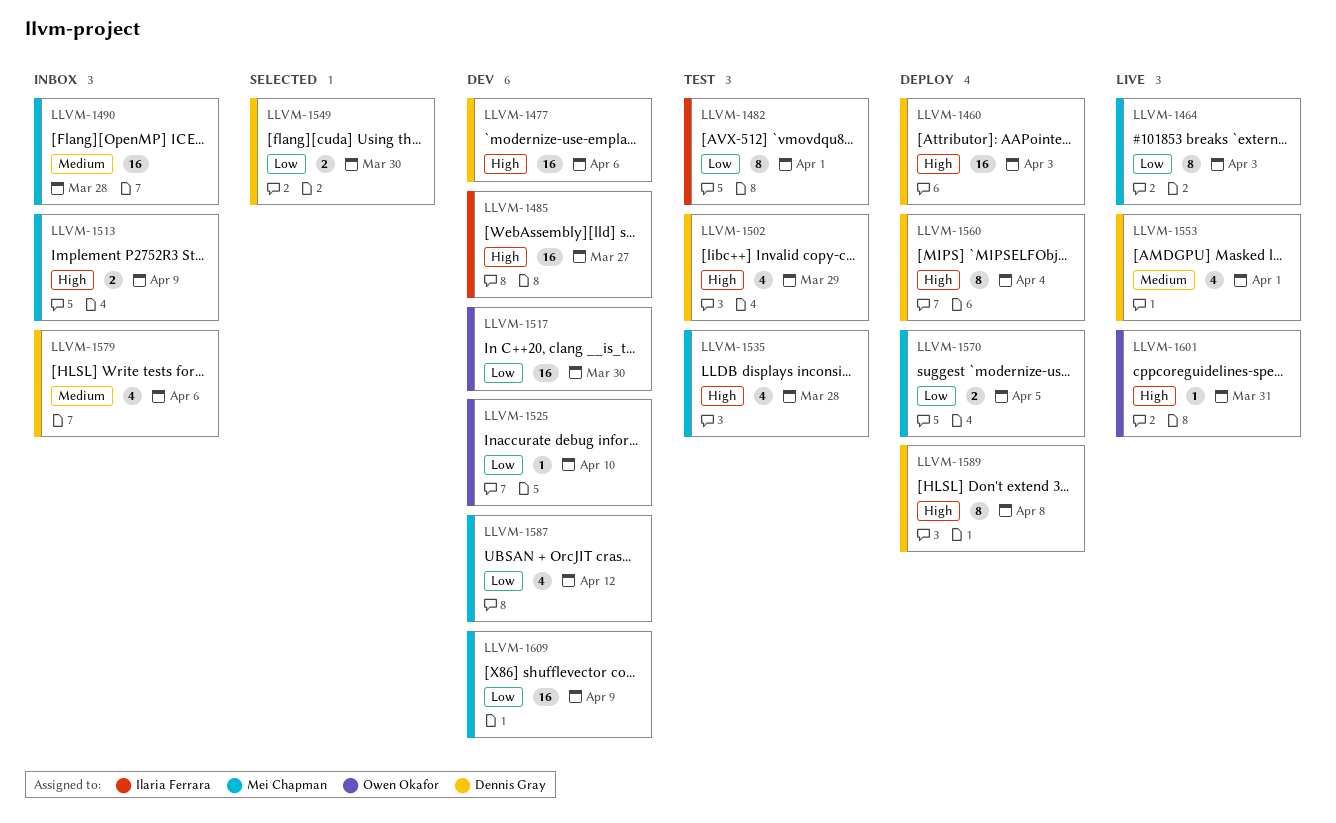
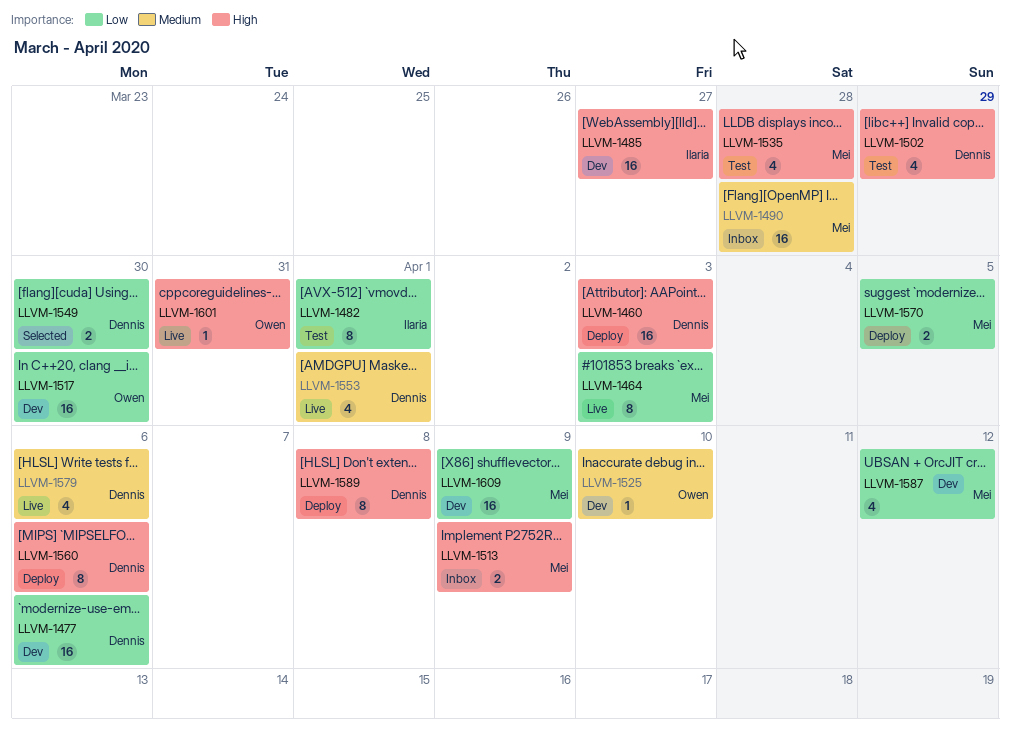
LLVM-1477, priority: High -> Low
LLVM-1525, priority: Low -> Medium
LLVM-1560, due: Apr 4 -> Apr 6
LLVM-1579, status: Inbox -> Live

